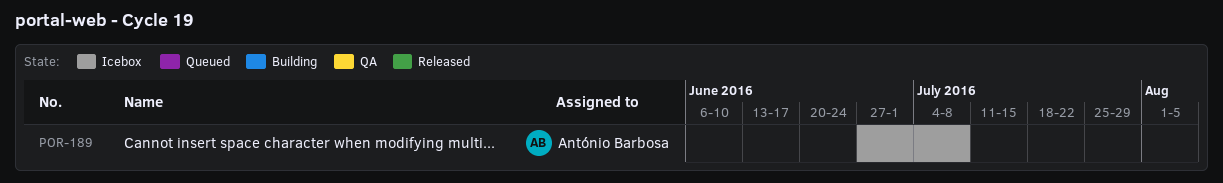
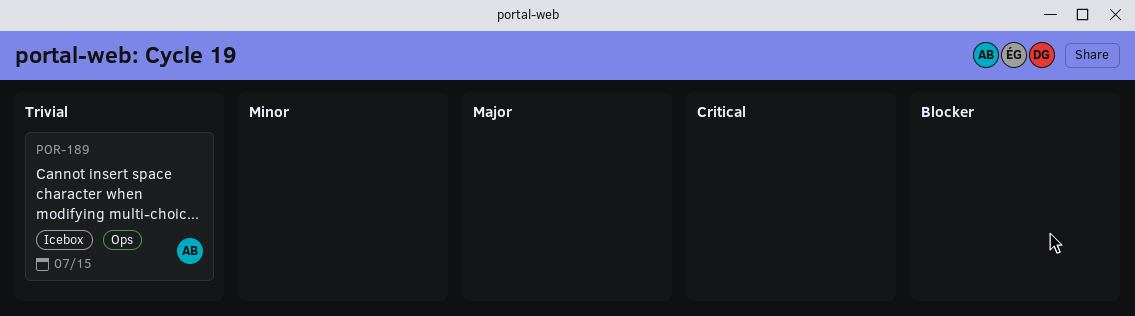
POR-189, due: Jul 8 -> Jul 15

